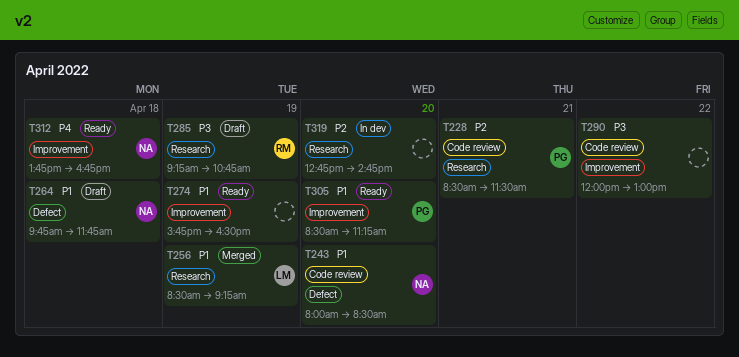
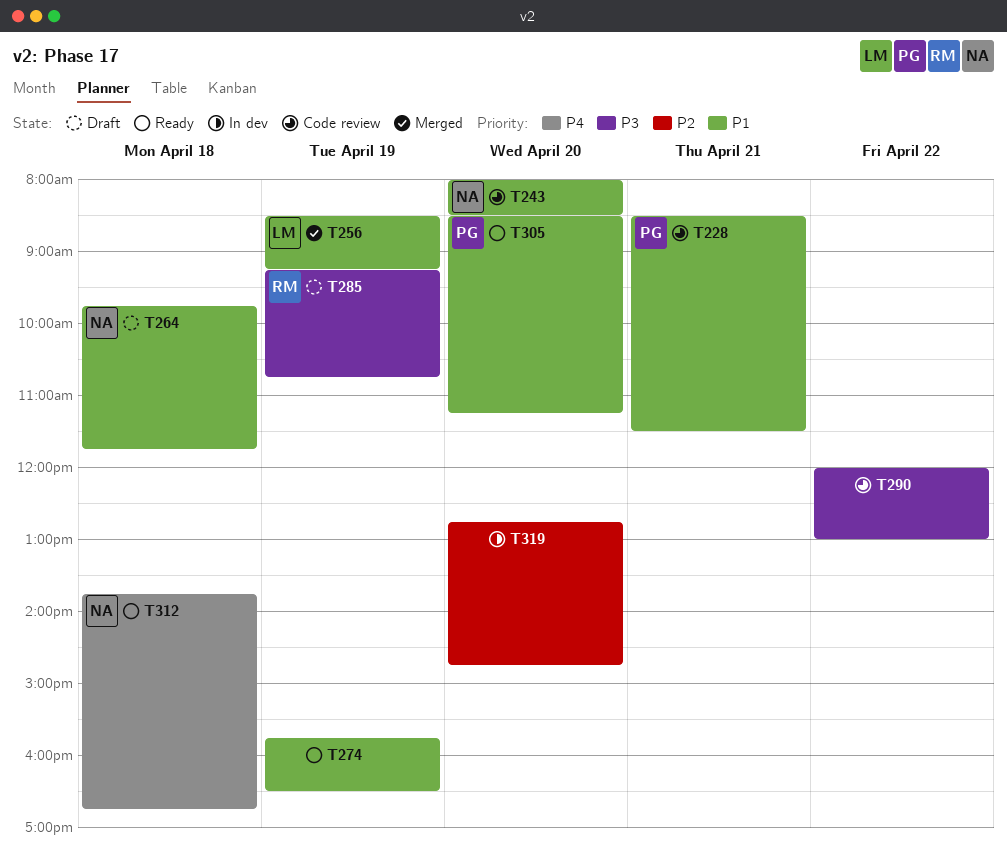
T228, priority: P2 -> P1

